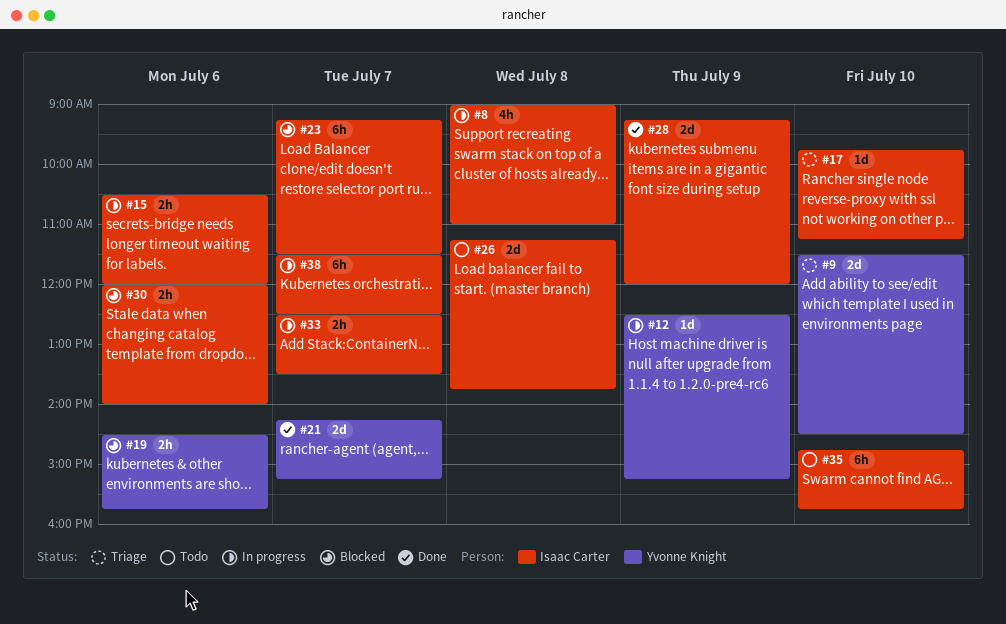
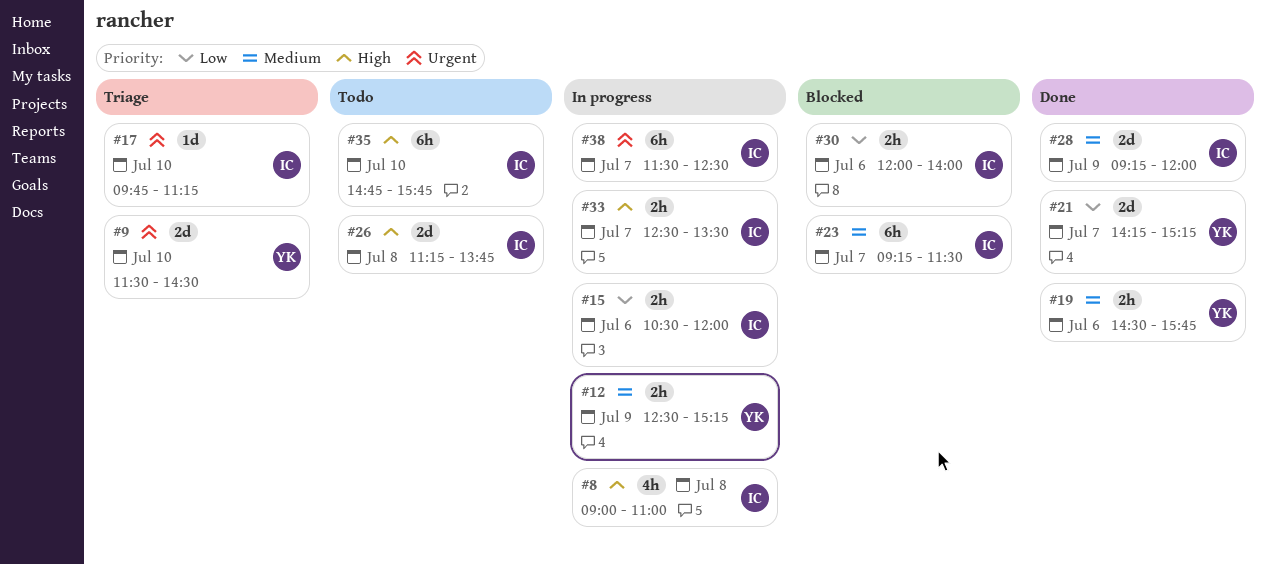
#12, estimate: 1d -> 2h
#19, status: Blocked -> Done

